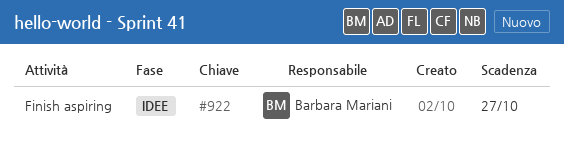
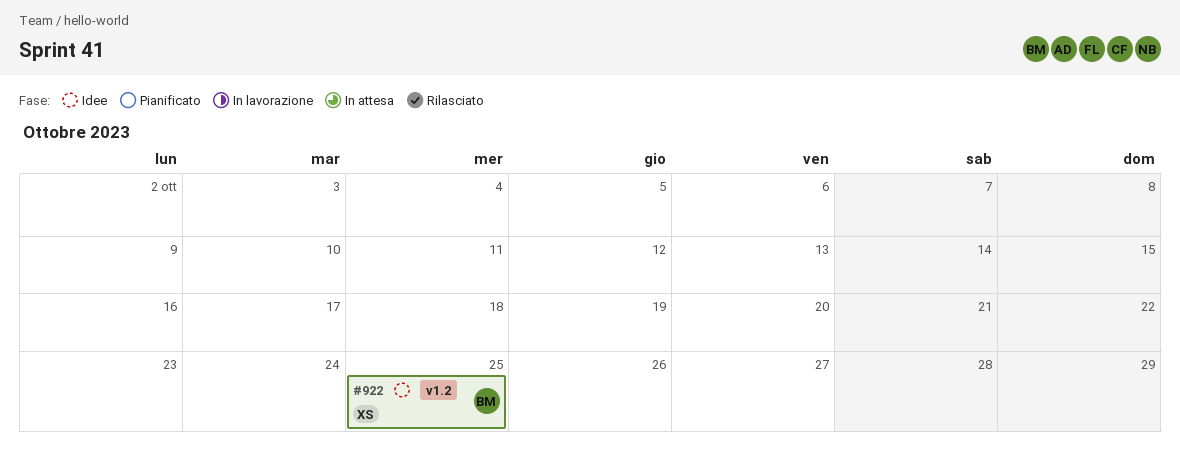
#922, due: Oct 27 -> Oct 25

